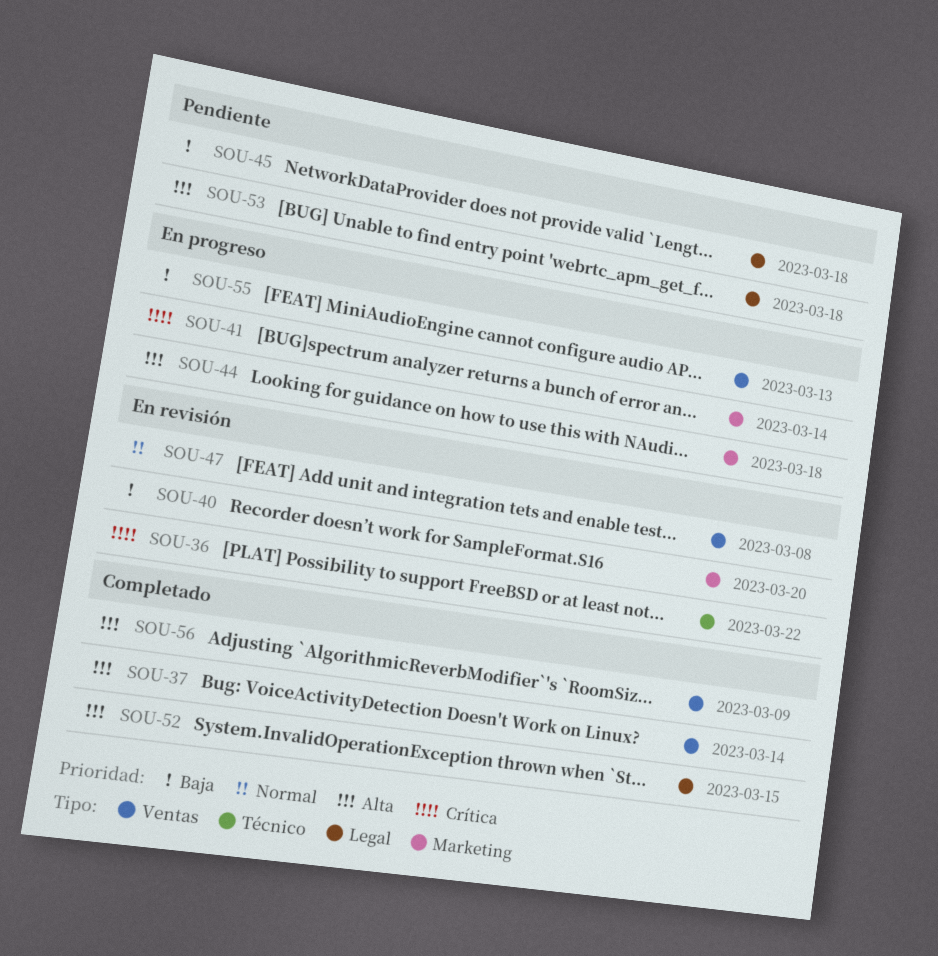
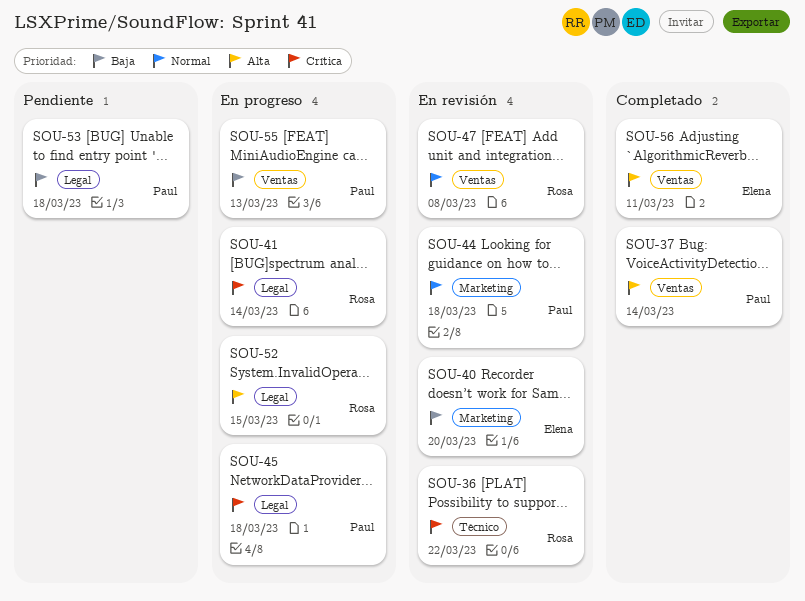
SOU-41, label: Marketing -> Legal
SOU-44, status: En progreso -> En revisión
SOU-44, priority: Alta -> Normal
SOU-45, status: Pendiente -> En progreso
SOU-45, priority: Baja -> Crítica
SOU-52, status: Completado -> En progreso
SOU-53, priority: Alta -> Baja
SOU-56, due: Mar 9 -> Mar 11

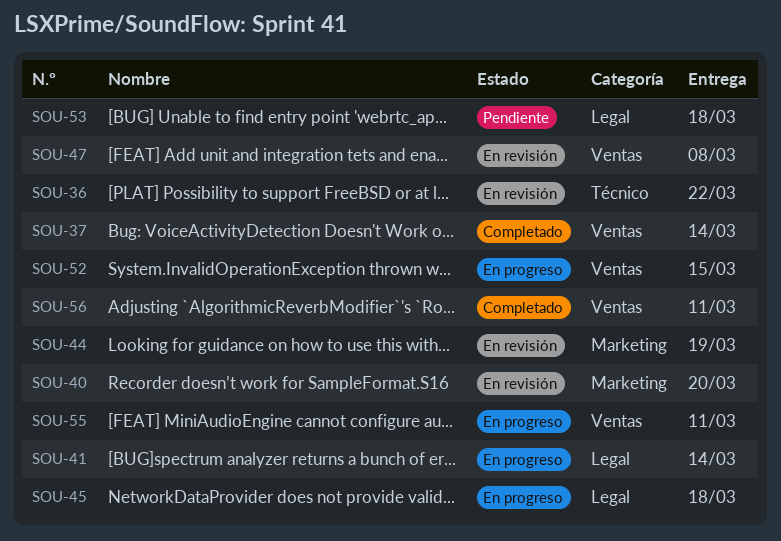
SOU-44, due: Mar 18 -> Mar 19
SOU-52, label: Legal -> Ventas
SOU-55, due: Mar 13 -> Mar 11

